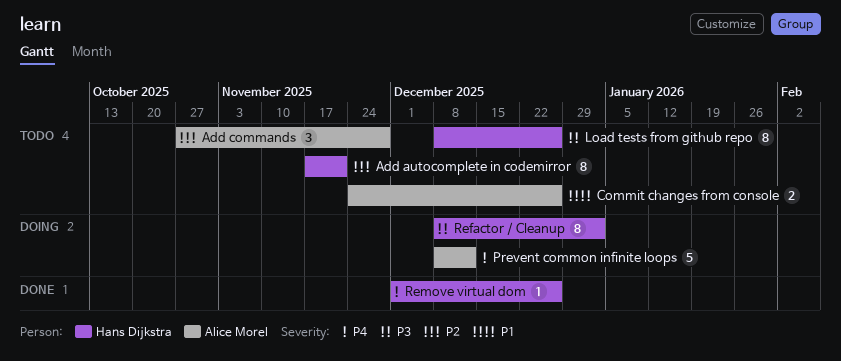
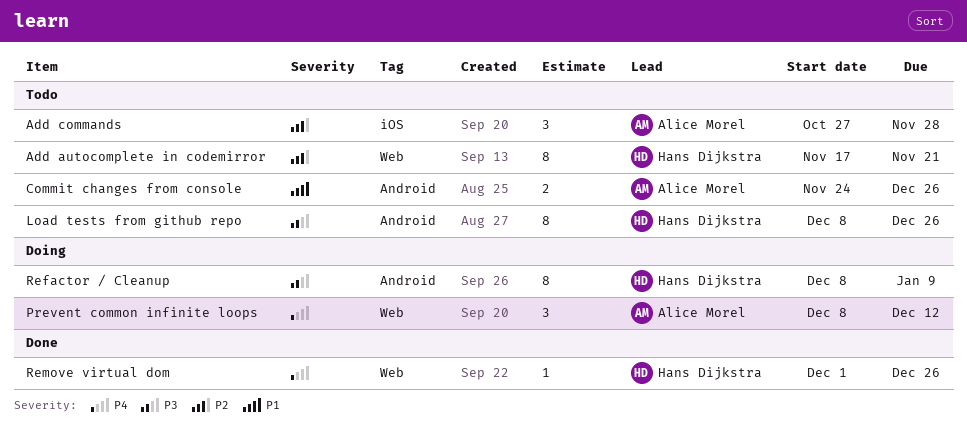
Prevent common infinite loops, estimate: 5 -> 3
Refactor / Cleanup, due: Jan 2 -> Jan 9

